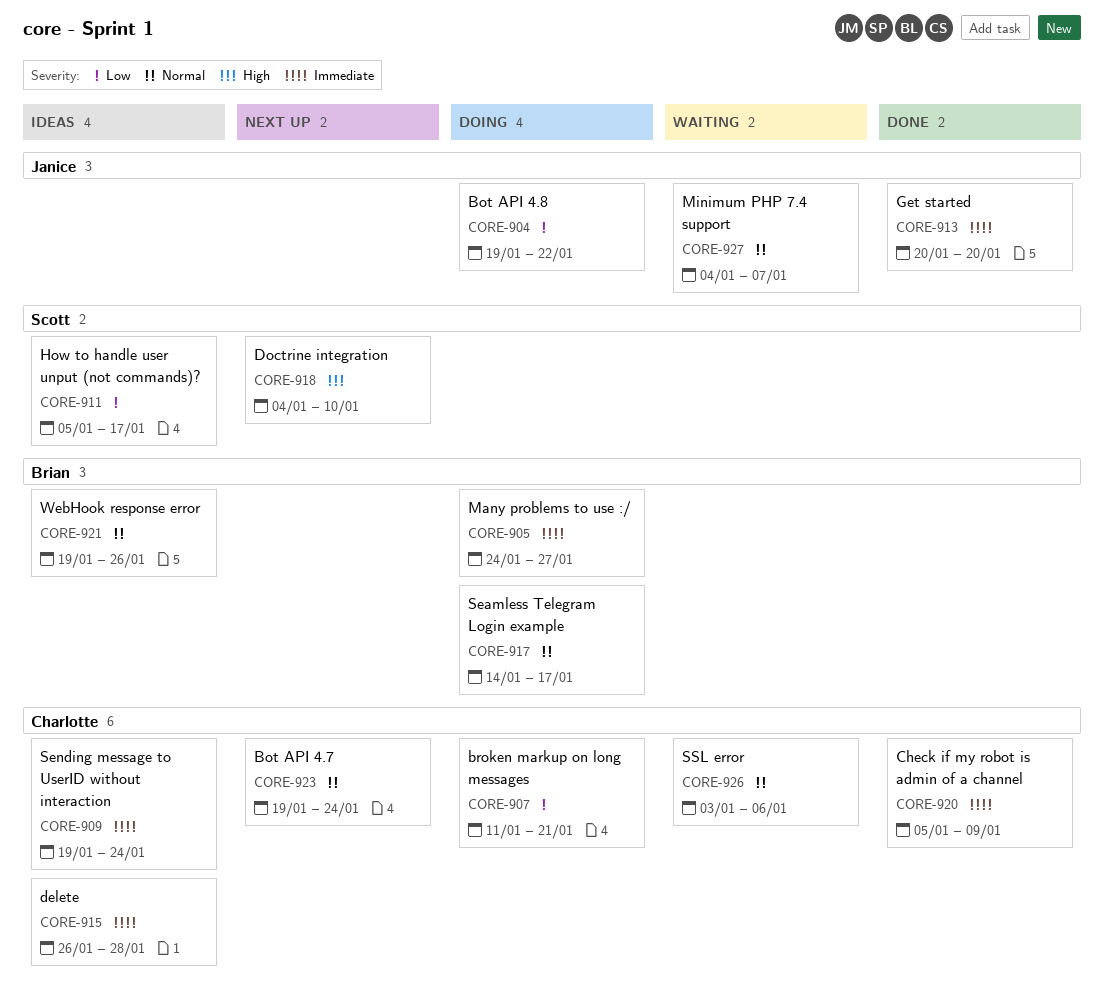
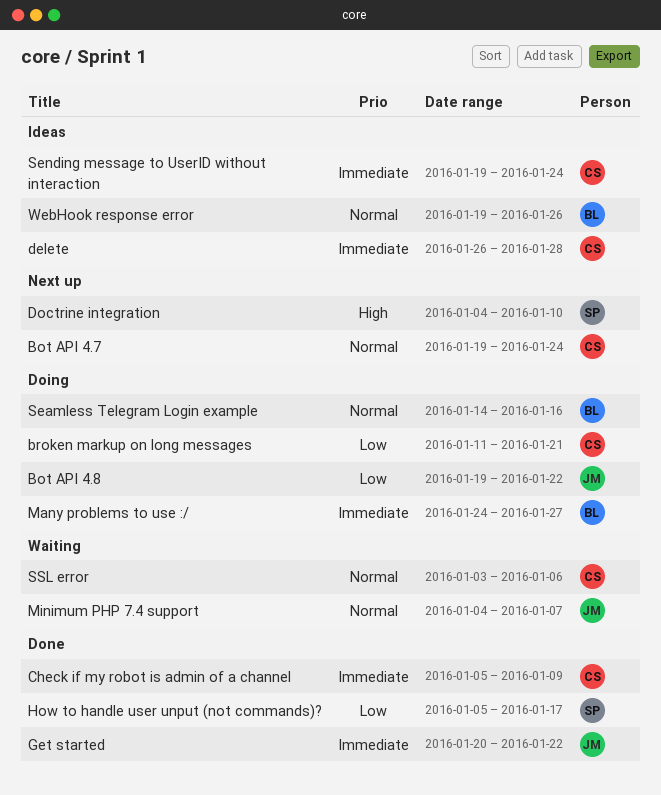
Get started, due: Jan 20 -> Jan 22
How to handle user unput (not commands)?, status: Ideas -> Done
Seamless Telegram Login example, due: Jan 17 -> Jan 16

